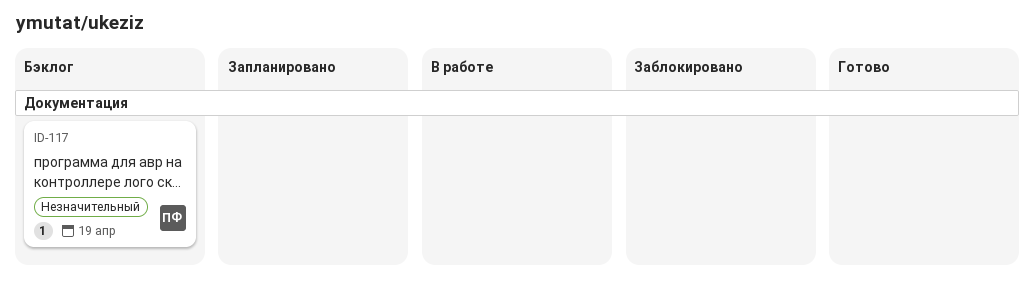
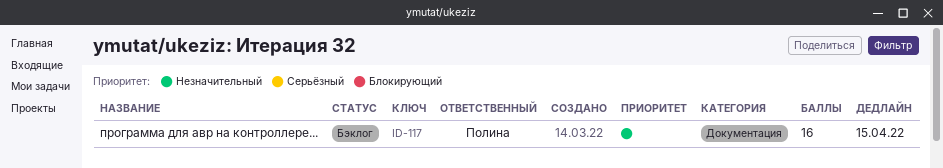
ID-117, estimate: 1 -> 16
ID-117, due: Apr 19 -> Apr 15

